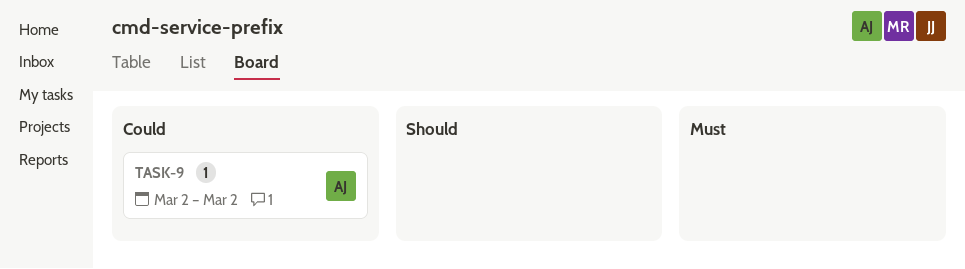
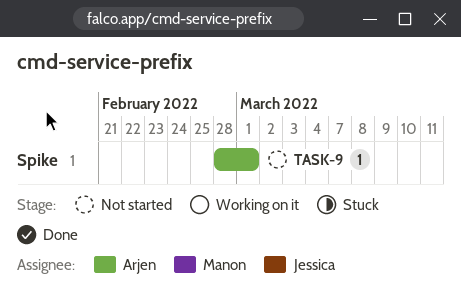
TASK-9, start: Mar 2 -> Feb 28
TASK-9, due: Mar 2 -> Mar 1

